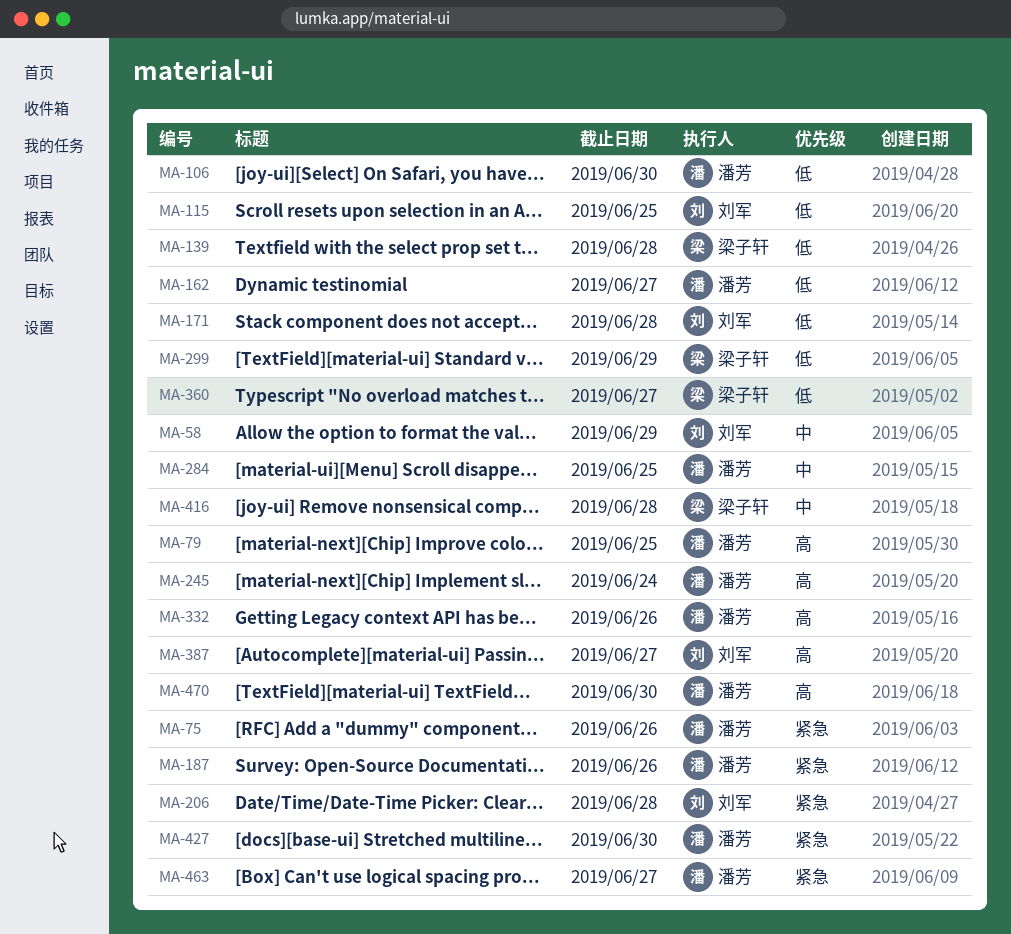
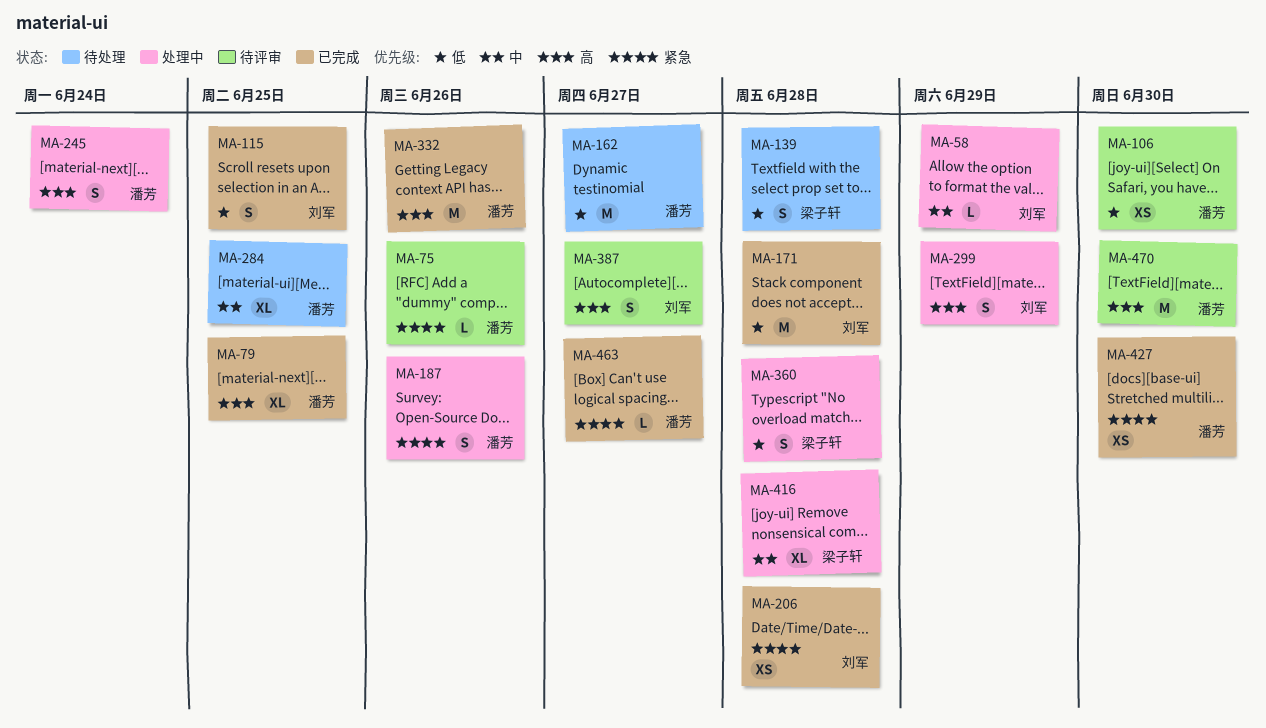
MA-299, owner: 梁子轩 -> 刘军
MA-299, priority: 低 -> 高
MA-360, due: Jun 27 -> Jun 28

